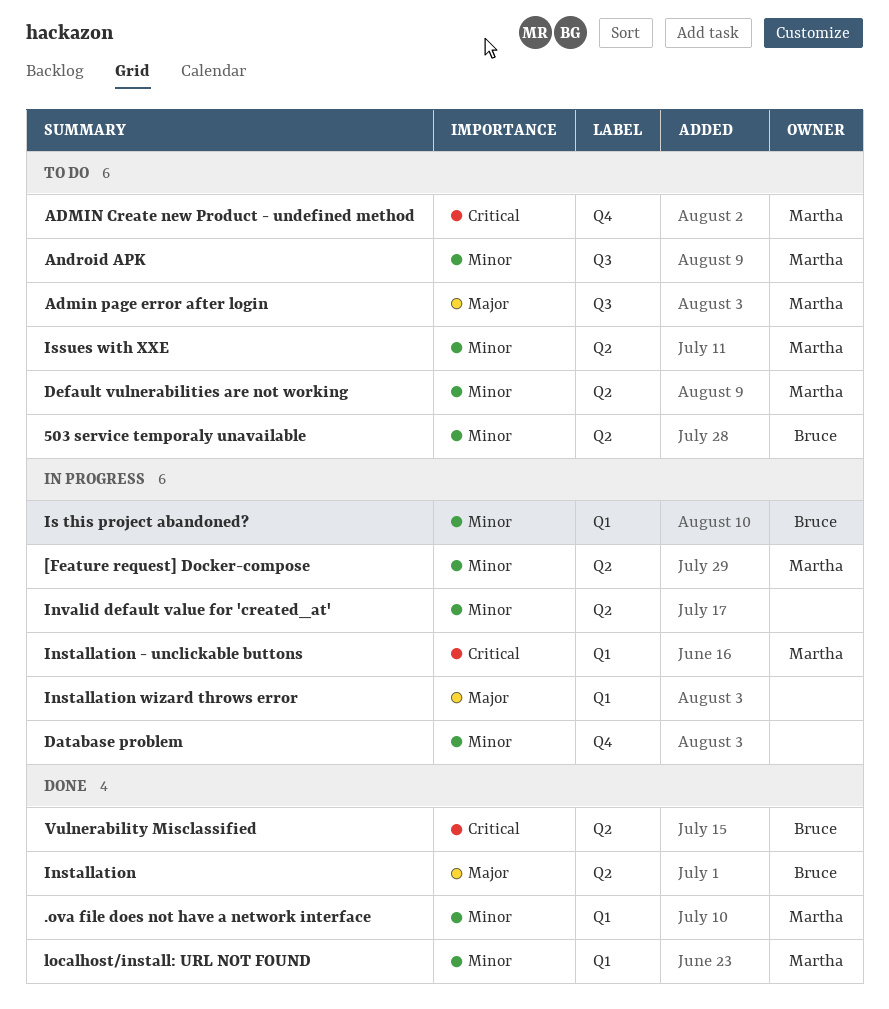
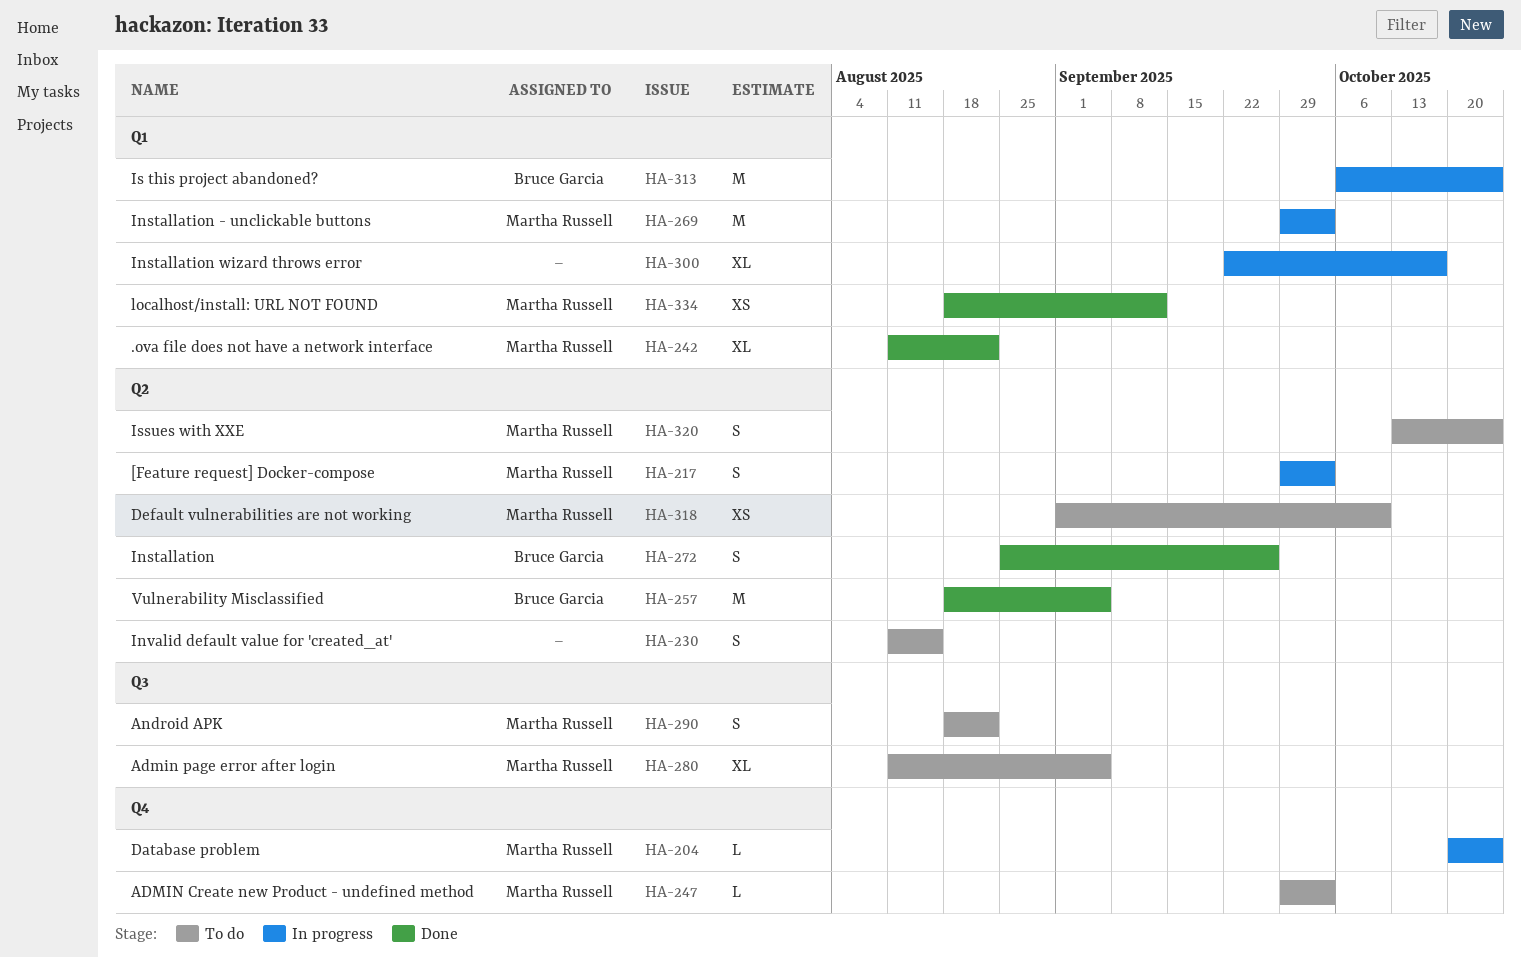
503 service temporaly unavailable: present -> none
Database problem, owner: none -> Martha Russell
Invalid default value for 'created_at', status: In progress -> To do

